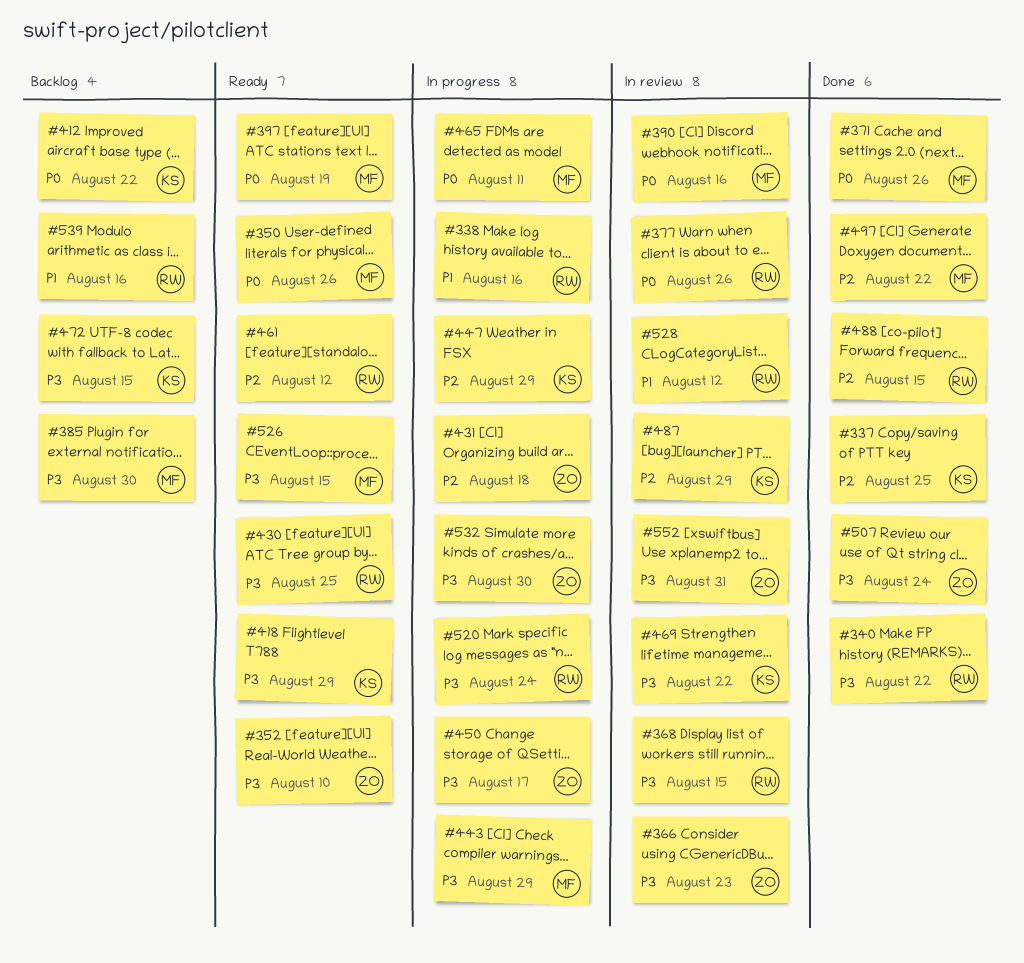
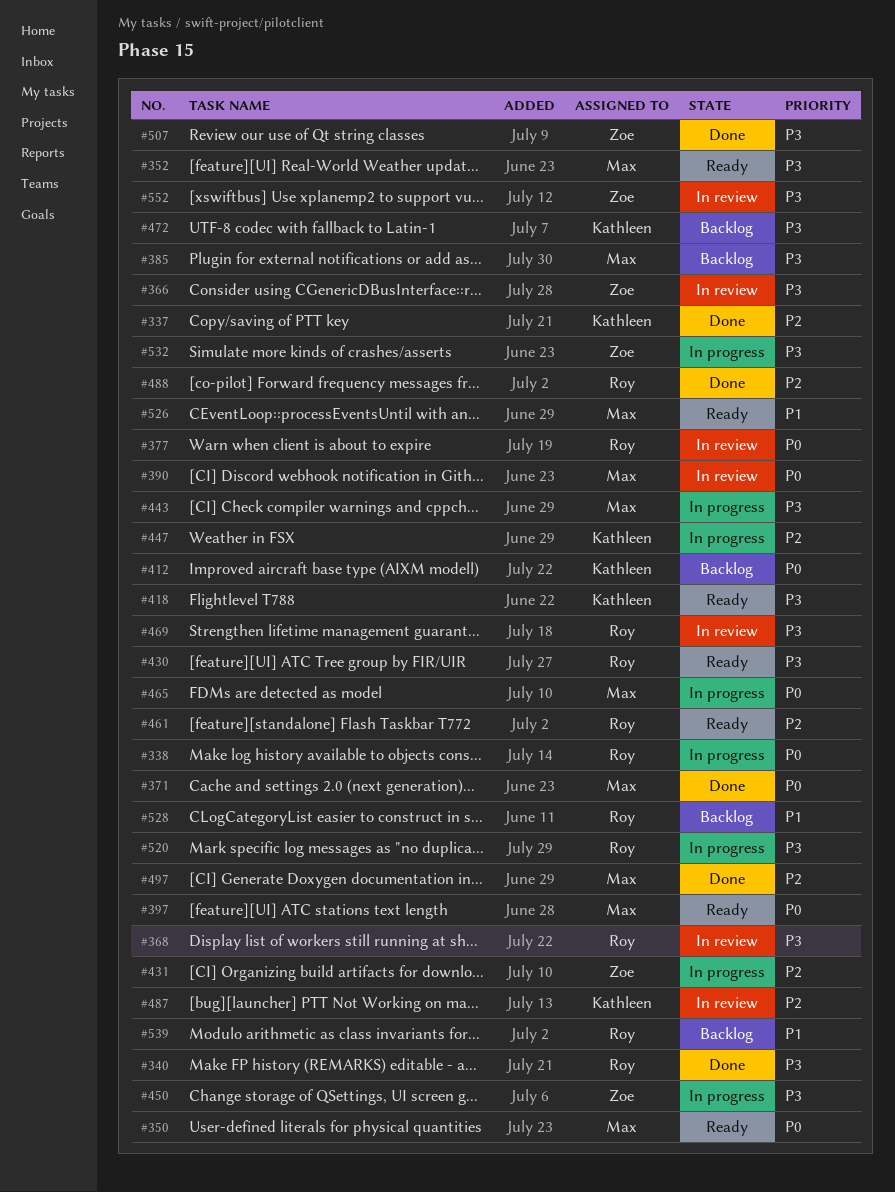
#338, priority: P1 -> P0
#352, owner: Zoe -> Max
#469, owner: Kathleen -> Roy
#526, priority: P3 -> P1
#528, status: In review -> Backlog

